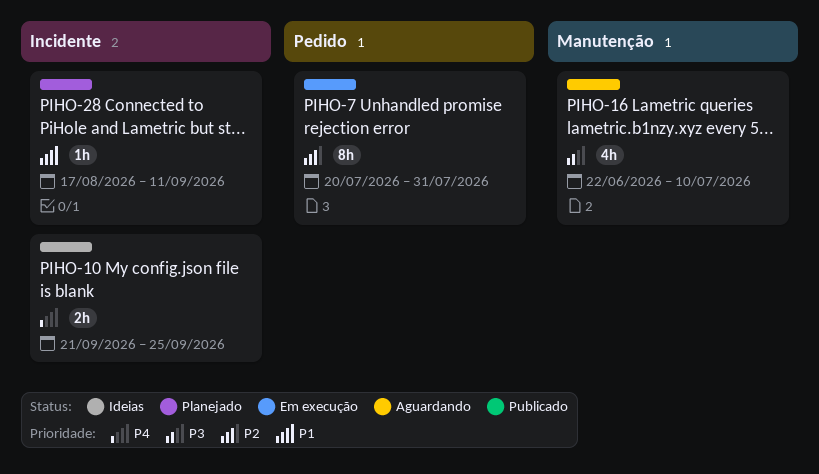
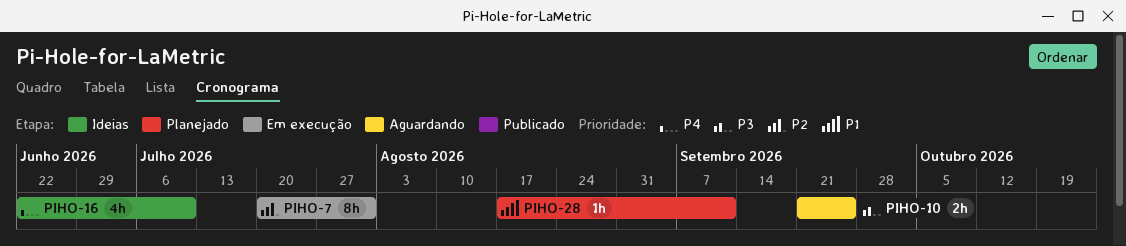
PIHO-10, status: Ideias -> Aguardando
PIHO-10, priority: P4 -> P3
PIHO-16, status: Aguardando -> Ideias
PIHO-16, priority: P3 -> P4

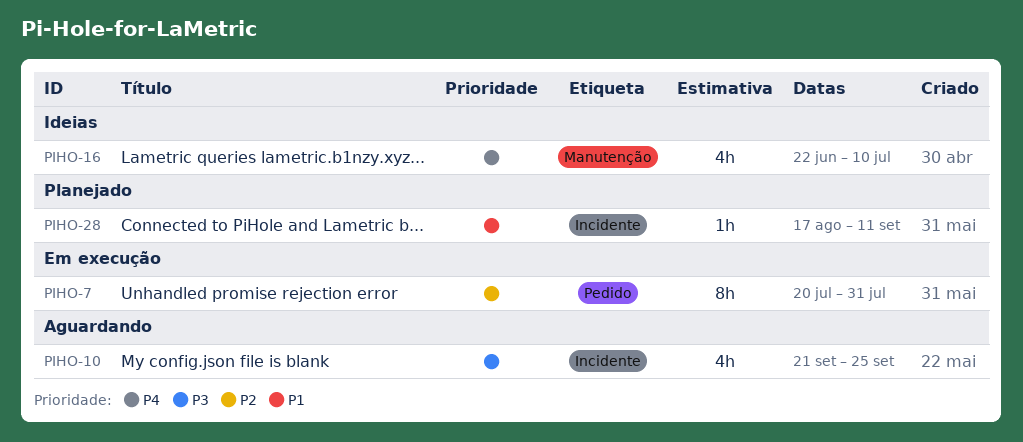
PIHO-10, estimate: 2h -> 4h

